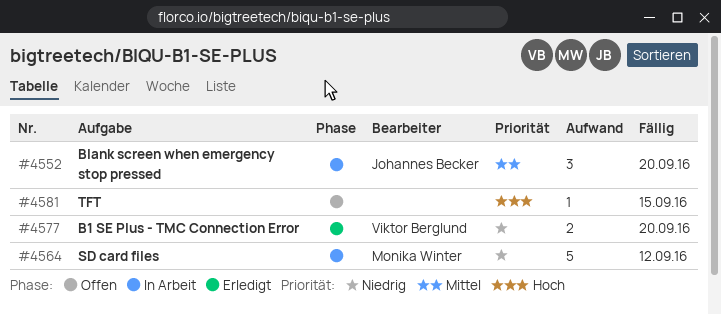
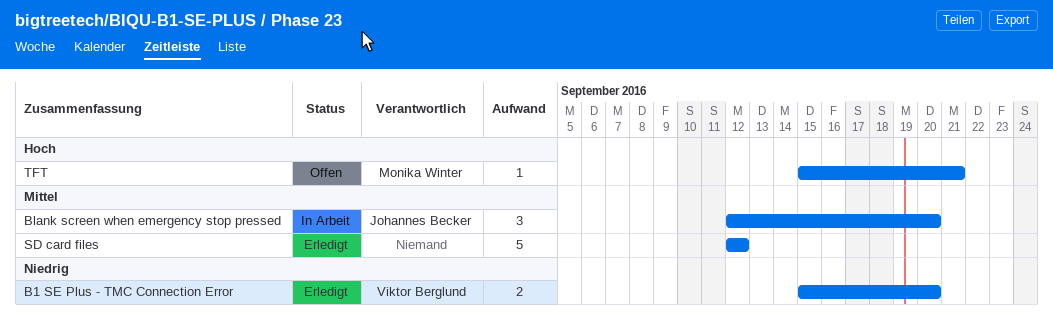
SD card files, status: In Arbeit -> Erledigt
SD card files, owner: Monika Winter -> none
SD card files, priority: Niedrig -> Mittel
TFT, owner: none -> Monika Winter
TFT, due: Sep 15 -> Sep 21

